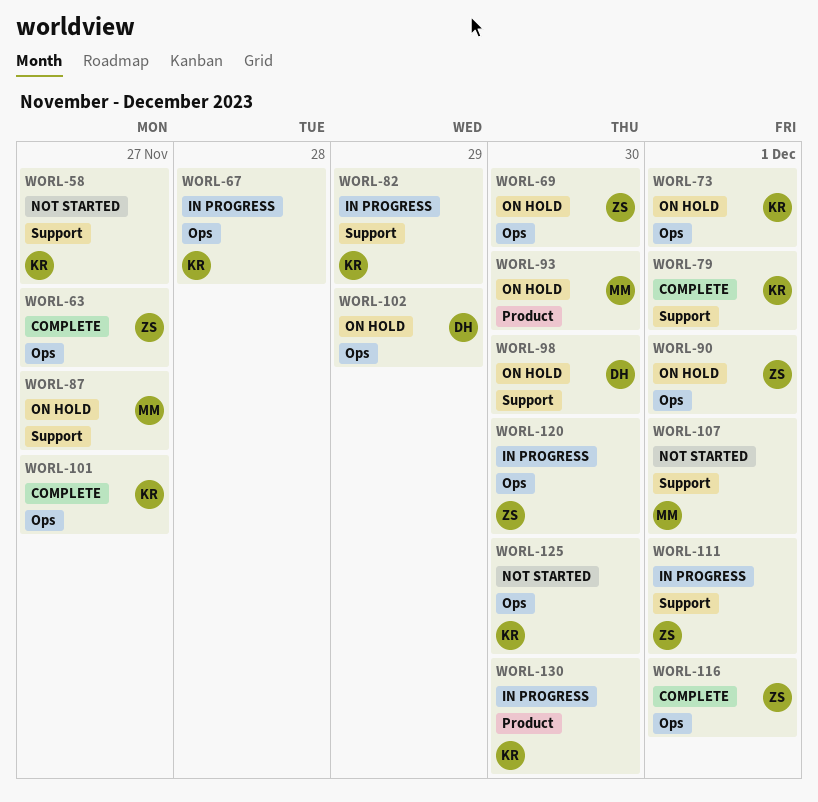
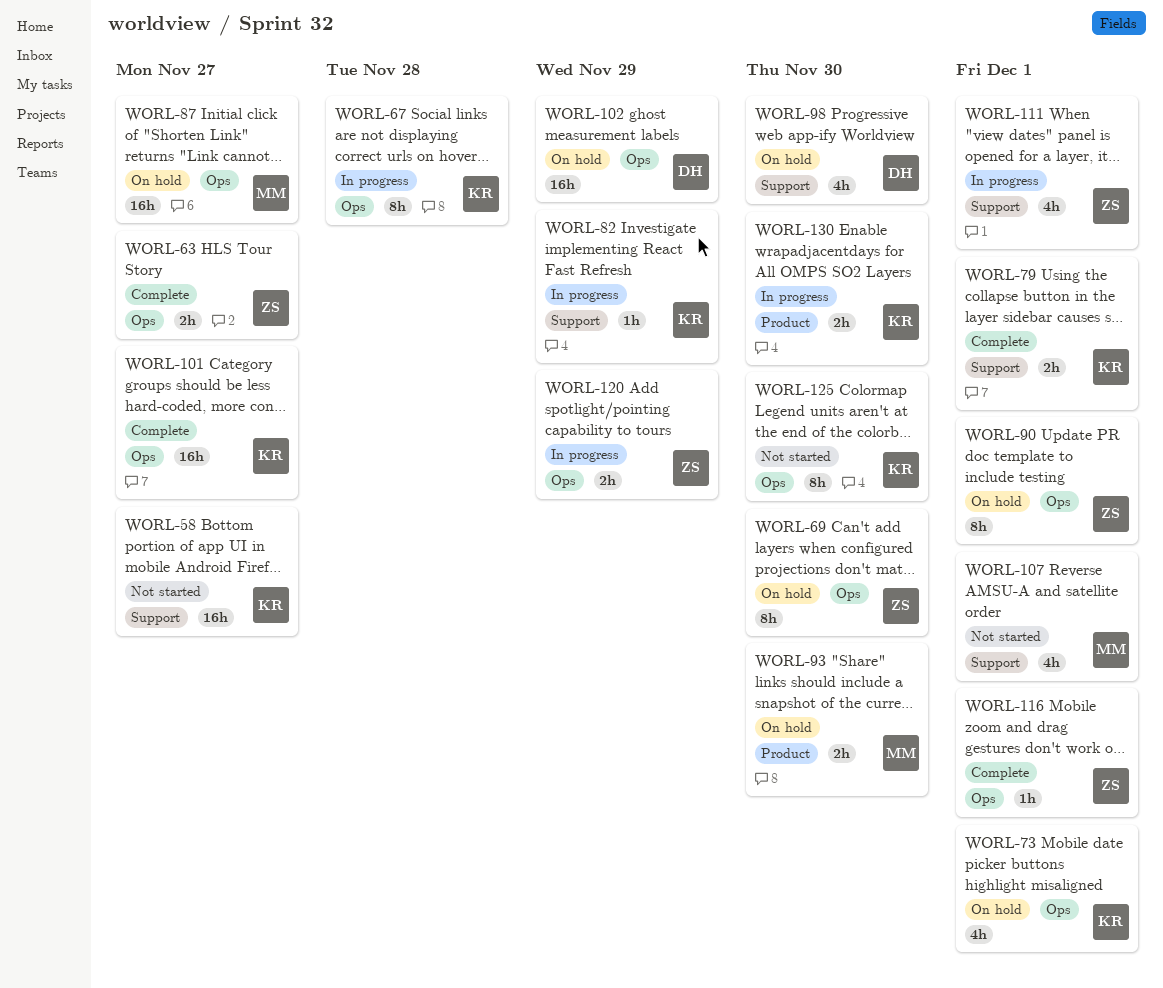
WORL-87, label: Support -> Ops
WORL-120, due: Nov 30 -> Nov 29

